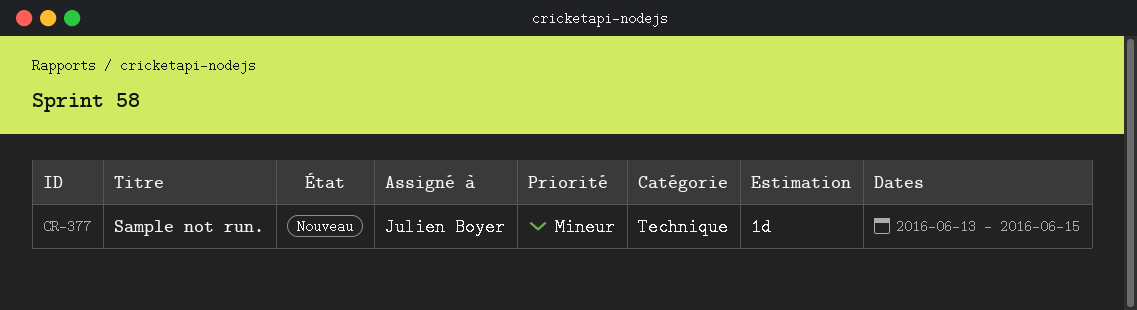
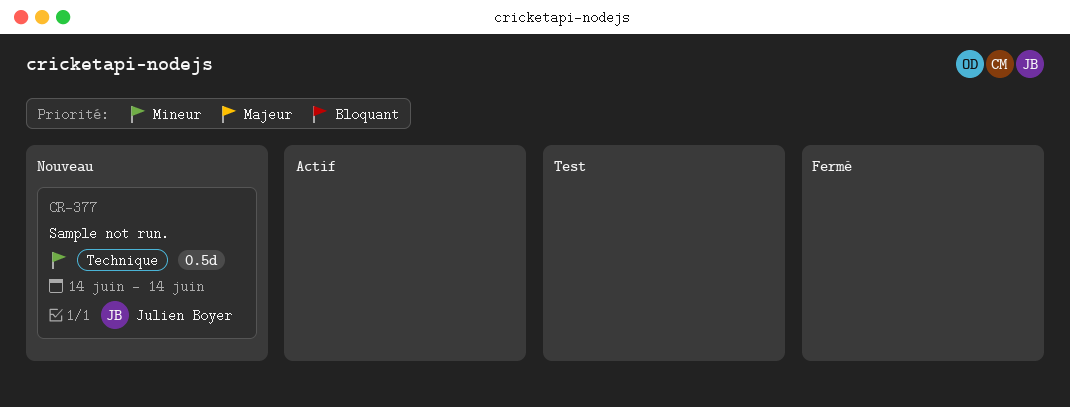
CR-377, estimate: 1d -> 0.5d
CR-377, start: Jun 13 -> Jun 14
CR-377, due: Jun 15 -> Jun 14

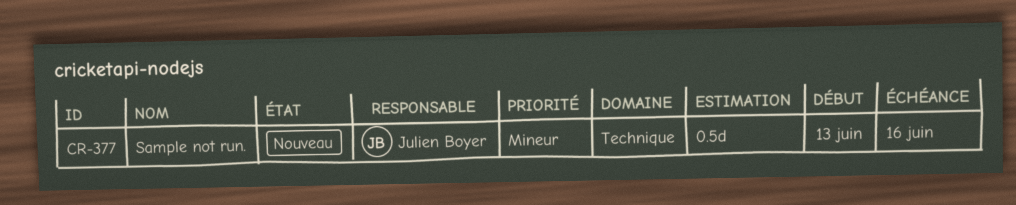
CR-377, start: Jun 14 -> Jun 13
CR-377, due: Jun 14 -> Jun 16

